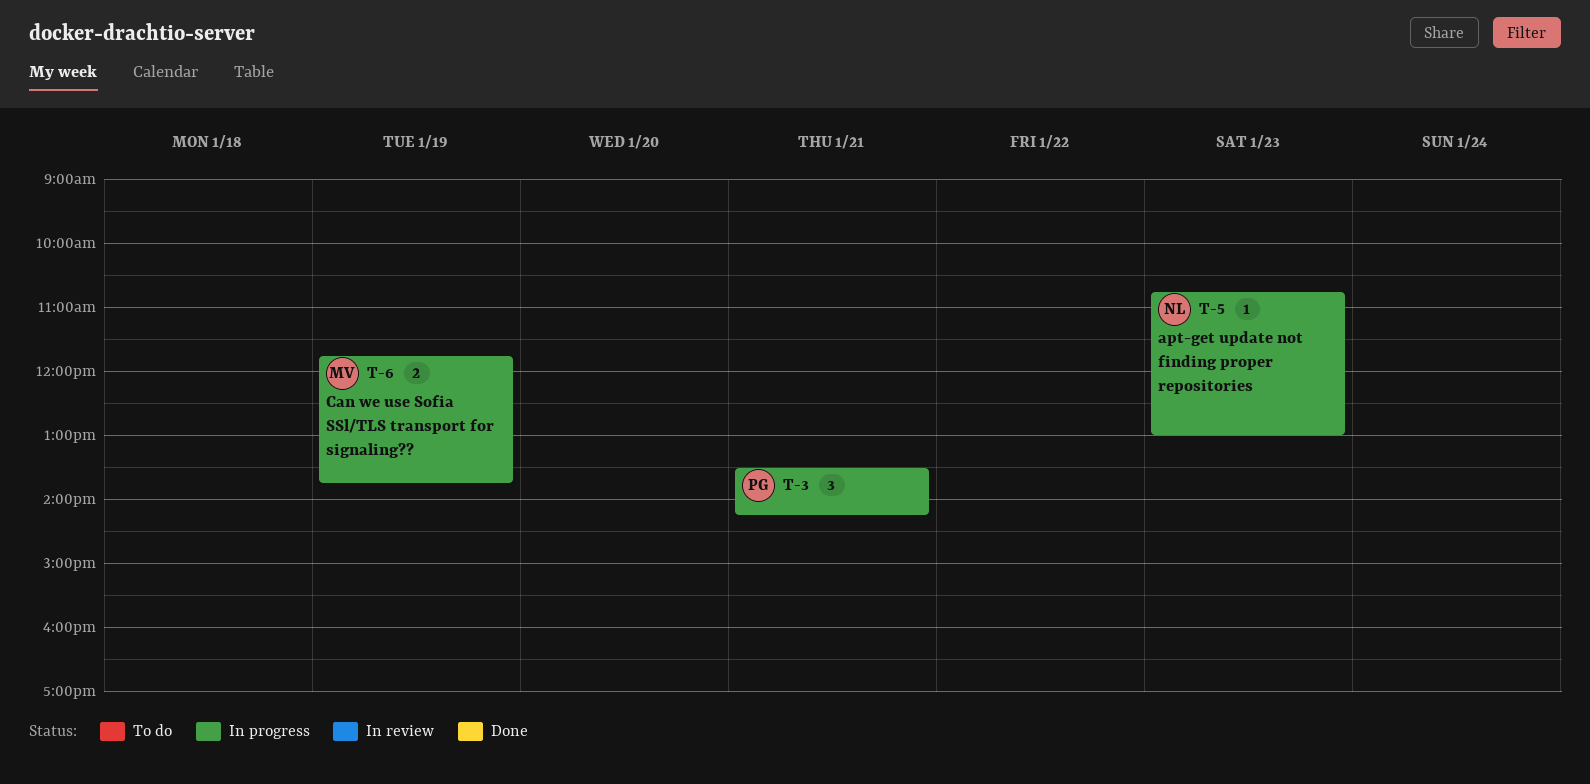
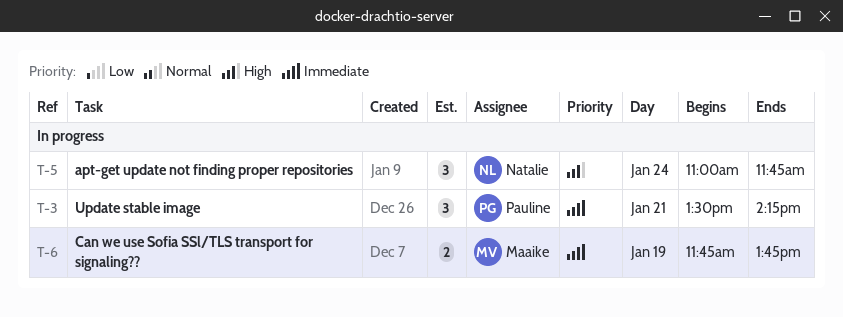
T-5, estimate: 1 -> 3
T-5, day: Jan 23 -> Jan 24
T-5, begins: 10:45 -> 11:00
T-5, ends: 13:00 -> 11:45

